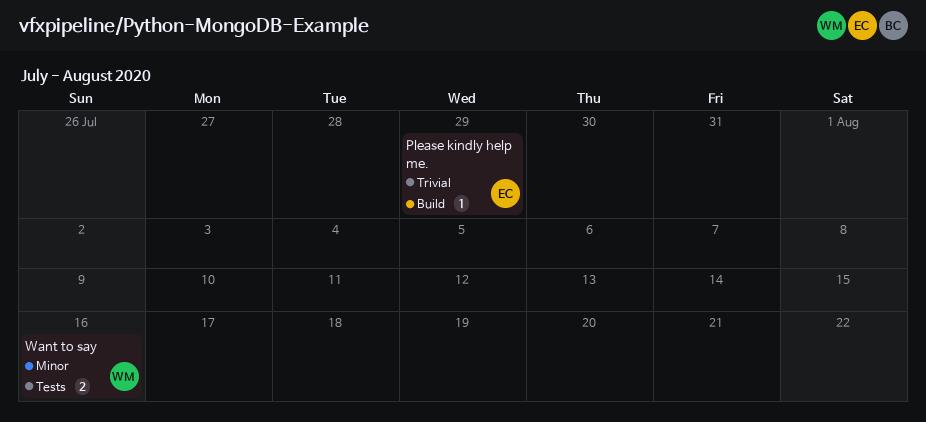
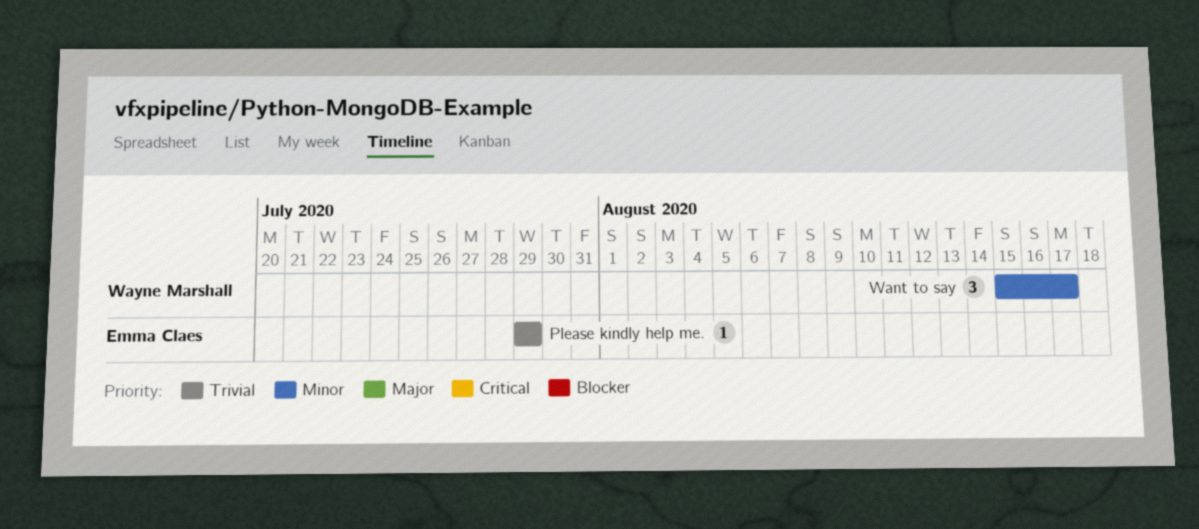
Want to say, estimate: 2 -> 3
Want to say, due: Aug 16 -> Aug 17

